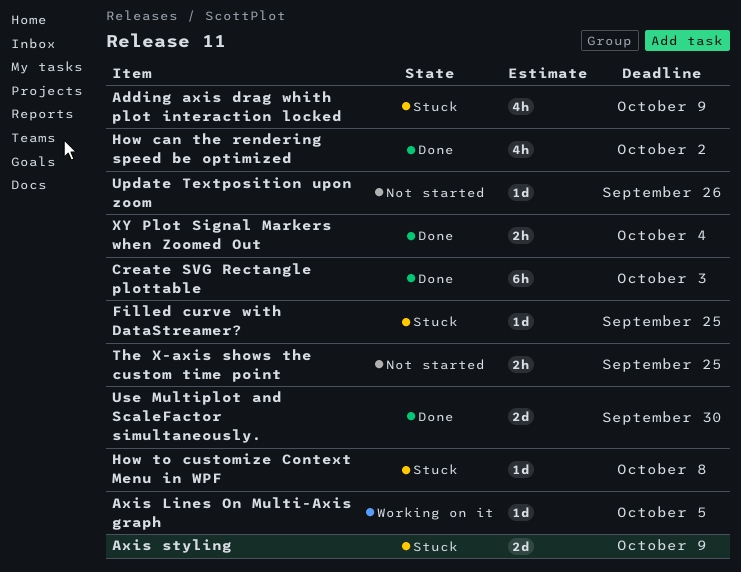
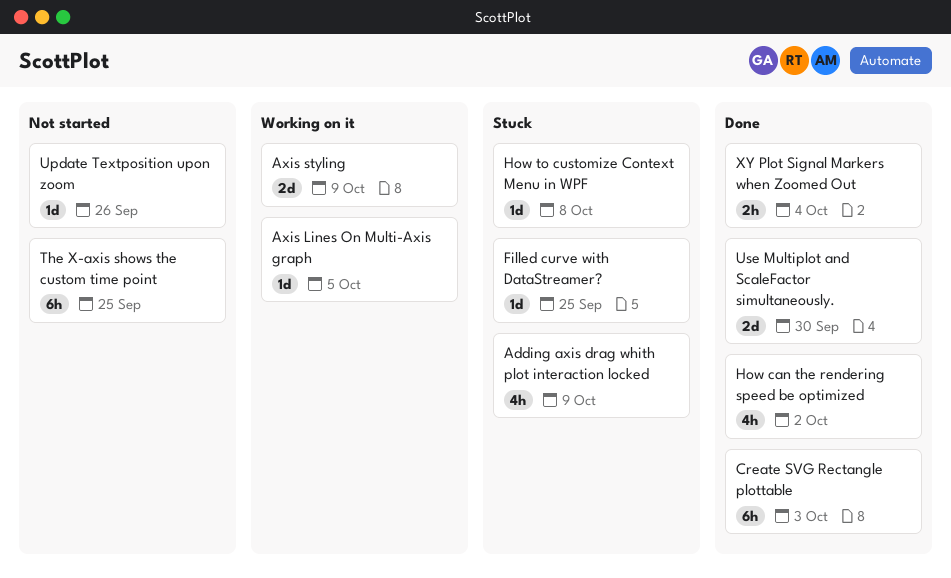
Axis styling, status: Stuck -> Working on it
The X-axis shows the custom time point, estimate: 2h -> 6h

